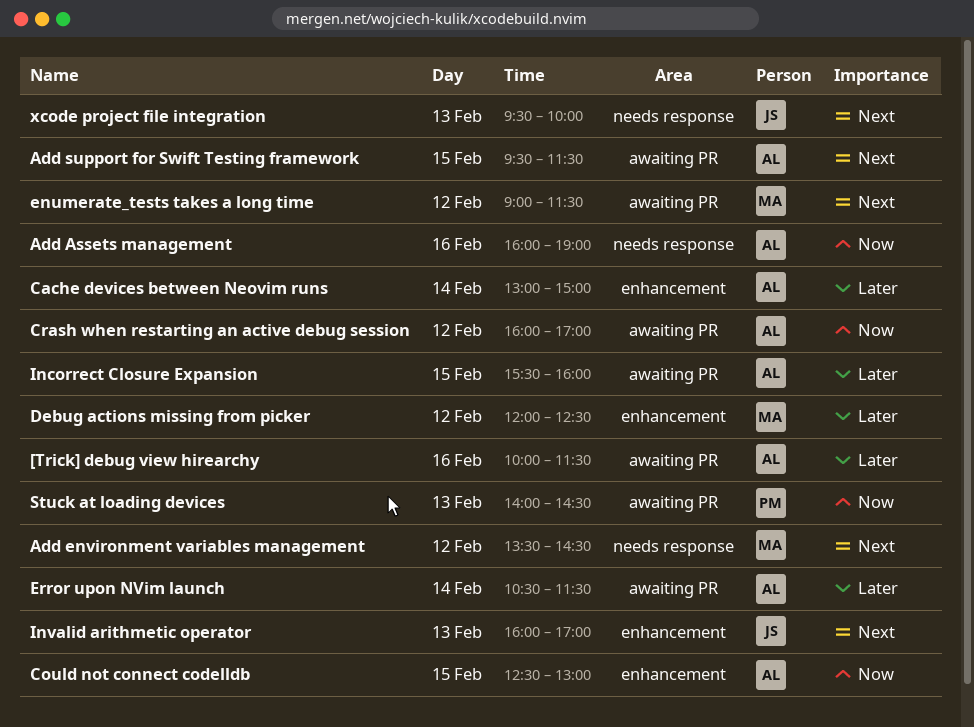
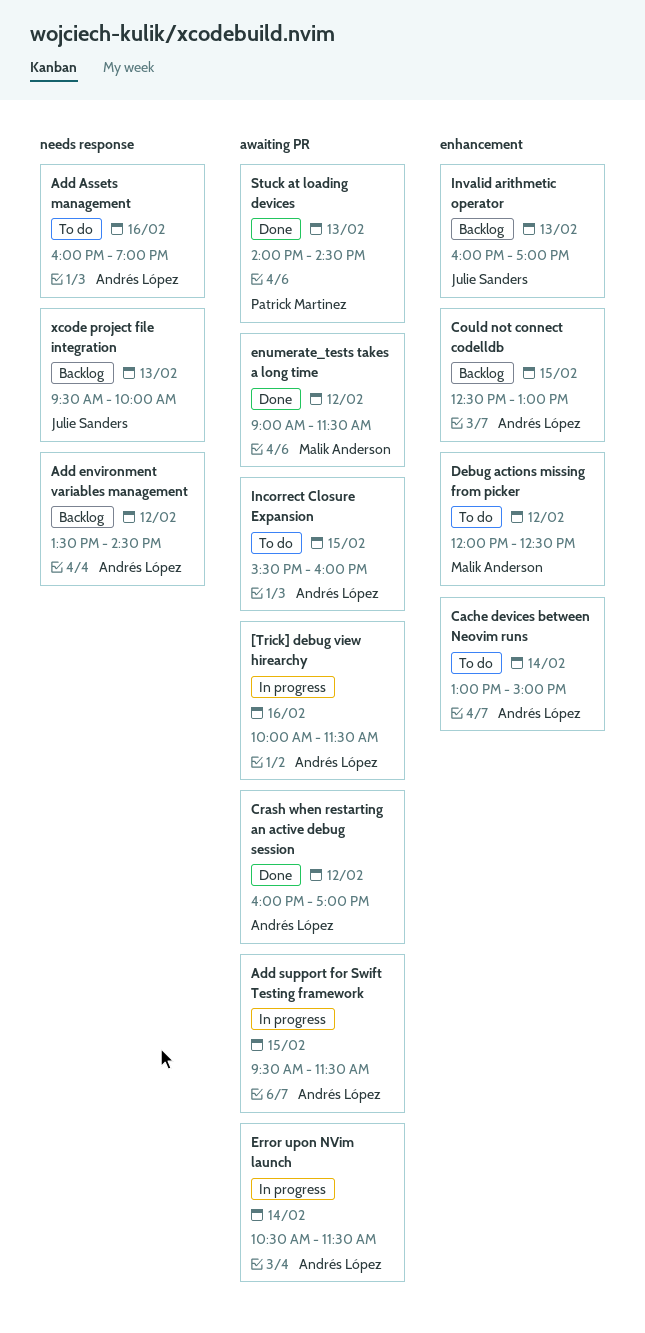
Add environment variables management, owner: Malik Anderson -> Andrés López

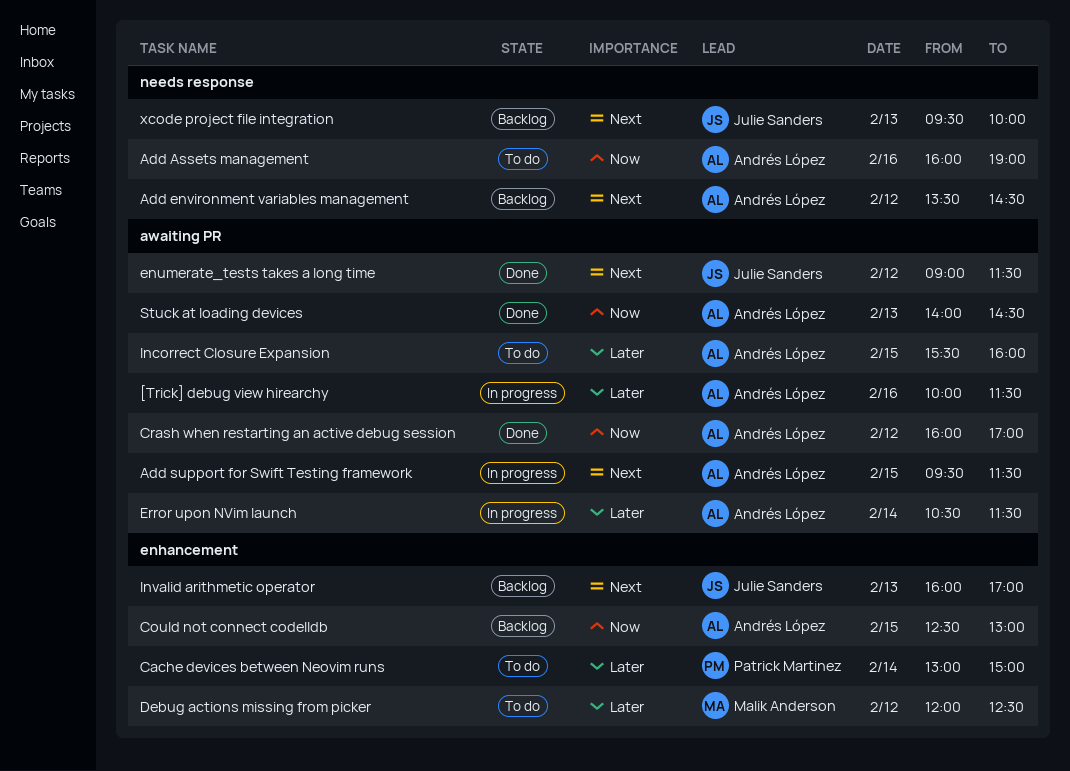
Cache devices between Neovim runs, owner: Andrés López -> Patrick Martinez
enumerate_tests takes a long time, owner: Malik Anderson -> Julie Sanders
Stuck at loading devices, owner: Patrick Martinez -> Andrés López

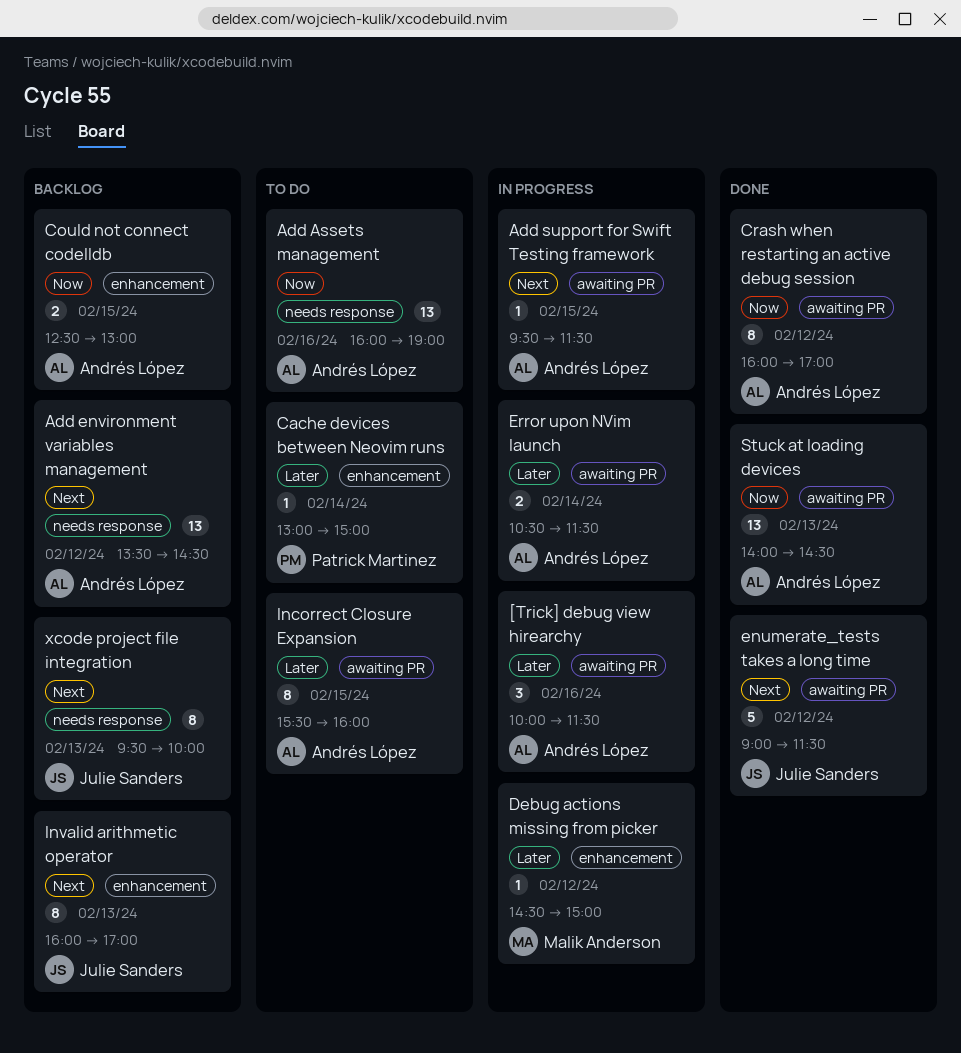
Debug actions missing from picker, status: To do -> In progress
Debug actions missing from picker, begins: 12:00 -> 14:30
Debug actions missing from picker, ends: 12:30 -> 15:00

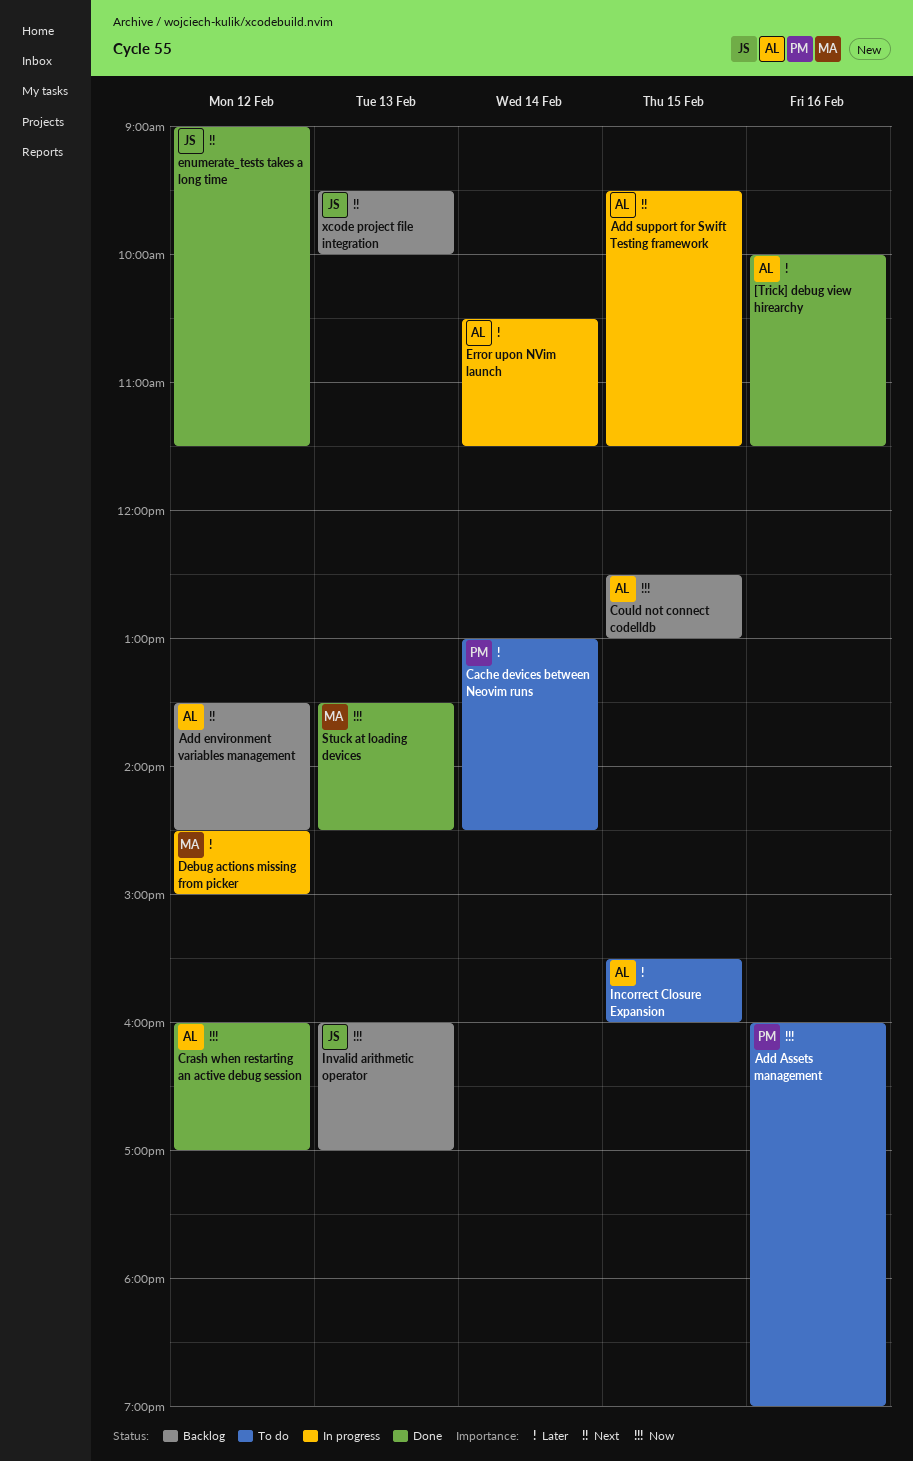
[Trick] debug view hirearchy, status: In progress -> Done
Add Assets management, owner: Andrés López -> Patrick Martinez
Cache devices between Neovim runs, ends: 15:00 -> 14:30
Invalid arithmetic operator, priority: Next -> Now
Stuck at loading devices, owner: Andrés López -> Malik Anderson
Stuck at loading devices, begins: 14:00 -> 13:30

